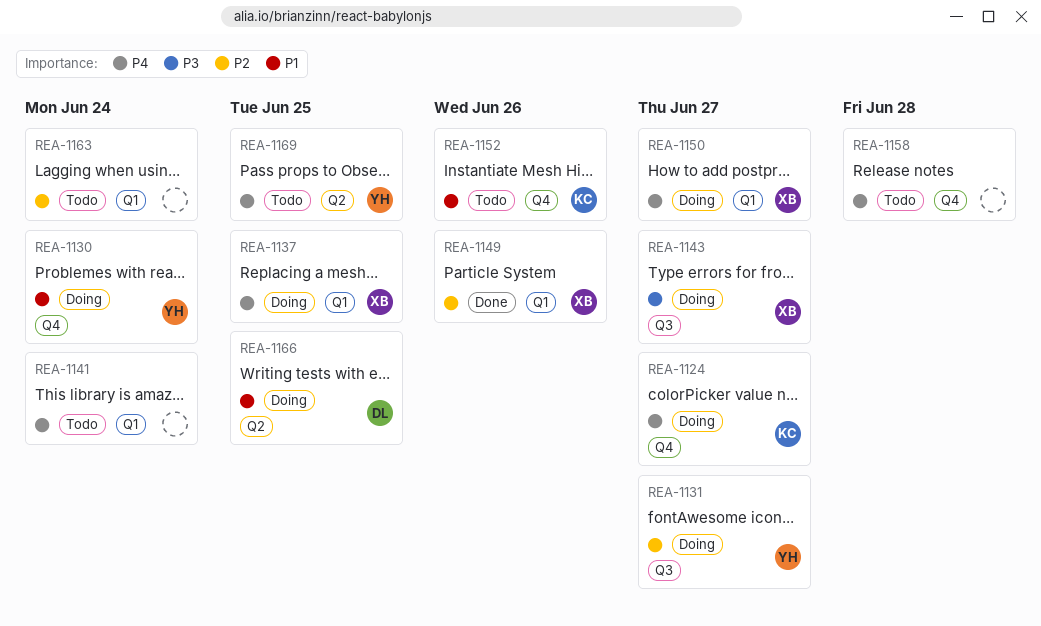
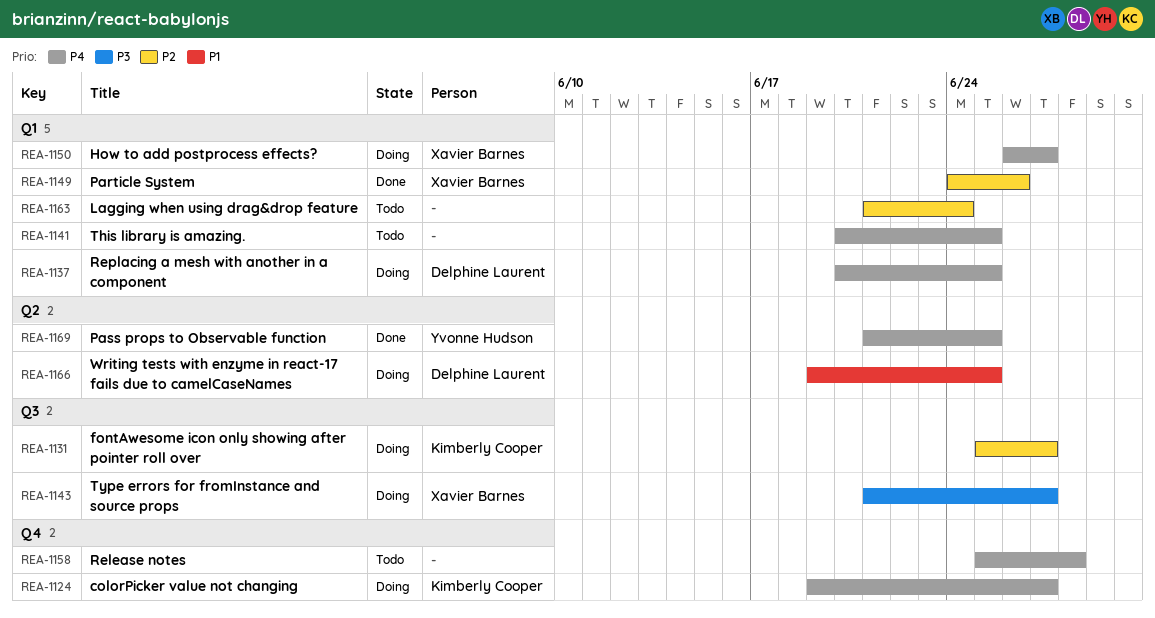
REA-1130: present -> none
REA-1131, owner: Yvonne Hudson -> Kimberly Cooper
REA-1137, owner: Xavier Barnes -> Delphine Laurent
REA-1141, due: Jun 24 -> Jun 25
REA-1152: present -> none
REA-1169, status: Todo -> Done

